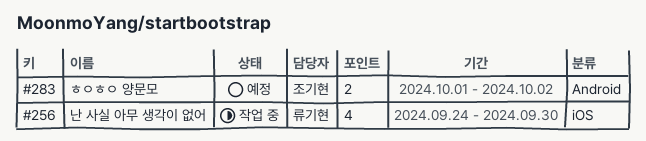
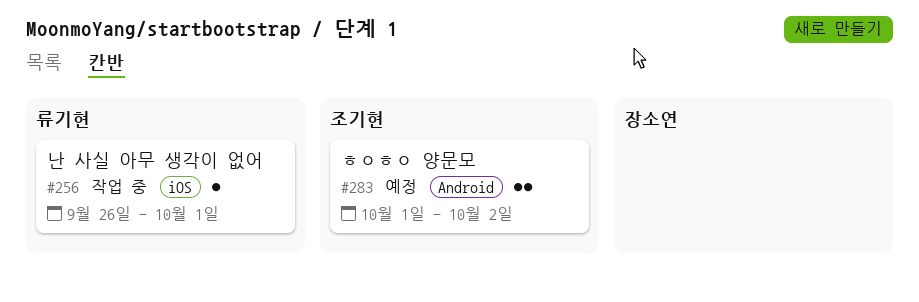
#256, estimate: 4 -> 1
#256, start: Sep 24 -> Sep 26
#256, due: Sep 30 -> Oct 1

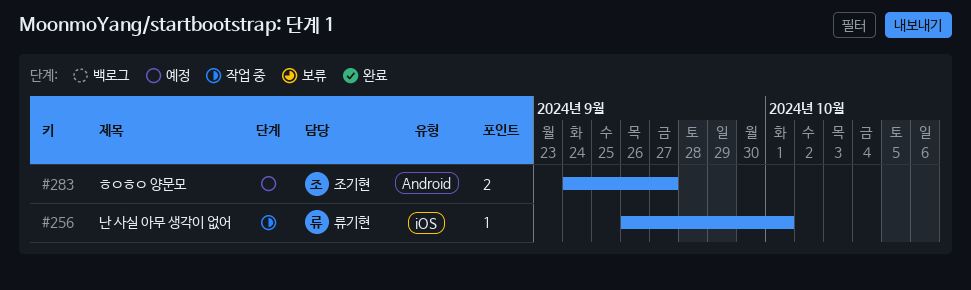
#283, start: Oct 1 -> Sep 24
#283, due: Oct 2 -> Sep 27

